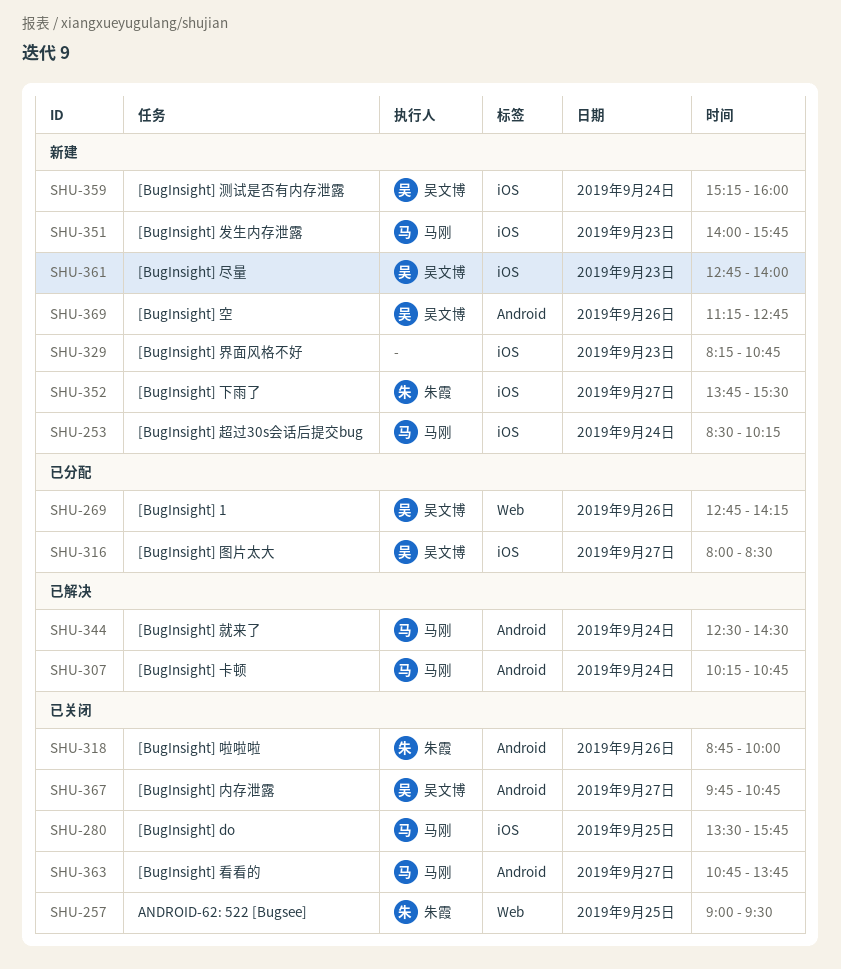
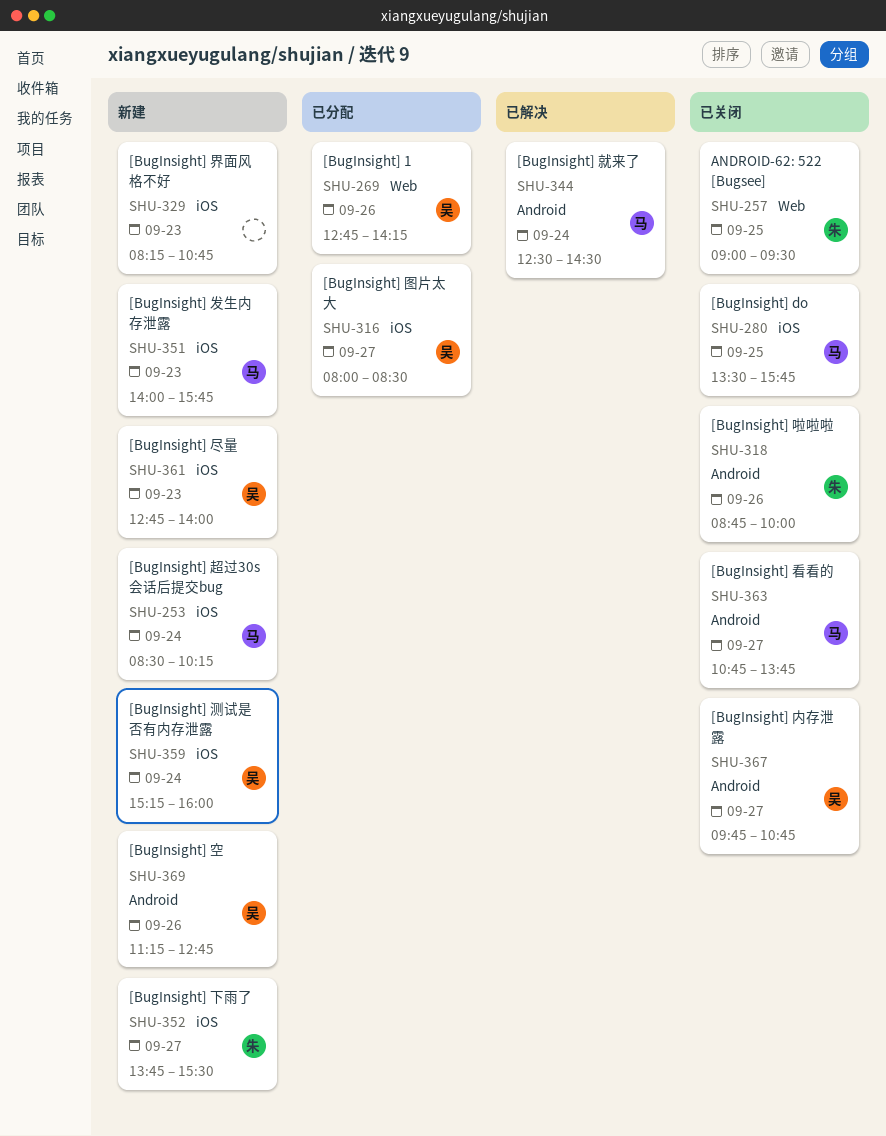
SHU-307: present -> none

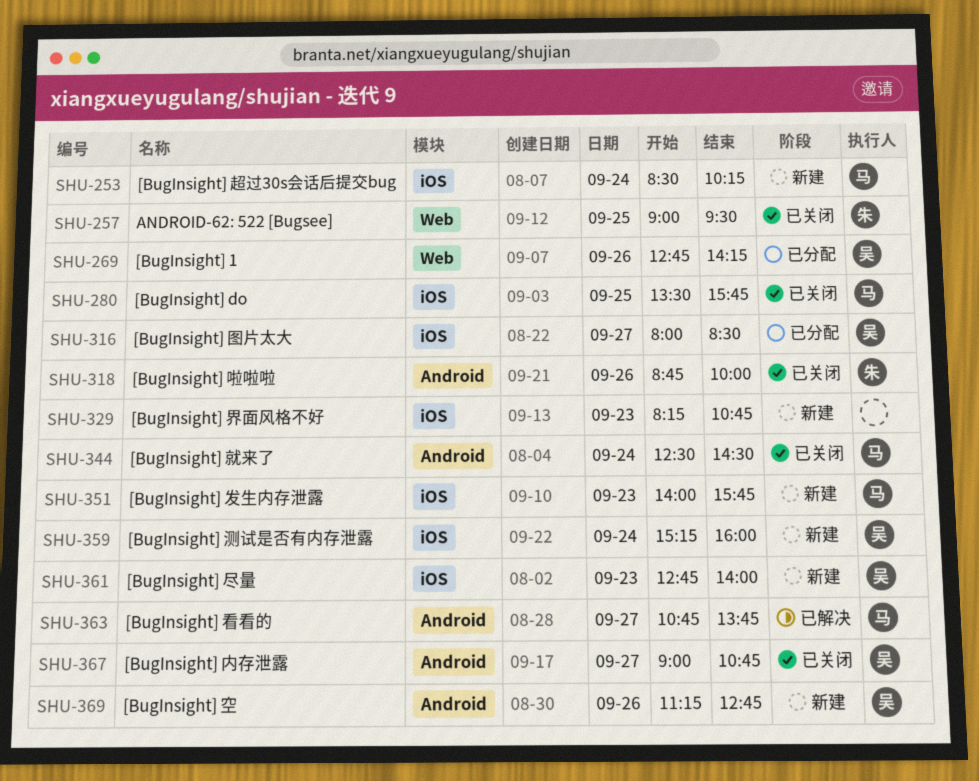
SHU-344, status: 已解决 -> 已关闭
SHU-352: present -> none
SHU-363, status: 已关闭 -> 已解决
SHU-367, begins: 09:45 -> 09:00

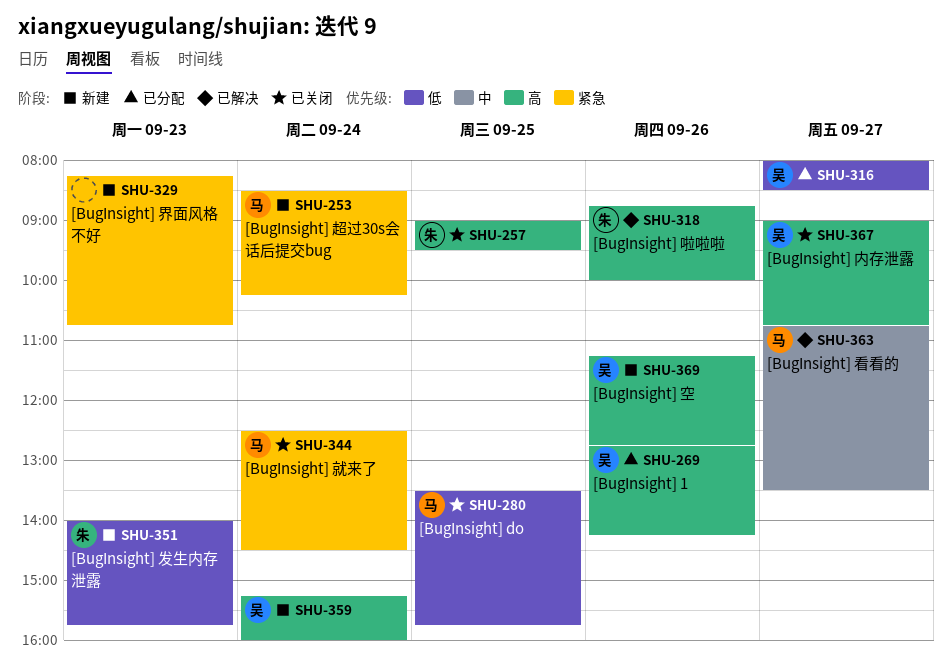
SHU-318, status: 已关闭 -> 已解决
SHU-351, owner: 马 -> 朱
SHU-361: present -> none
SHU-363, ends: 13:45 -> 13:30

